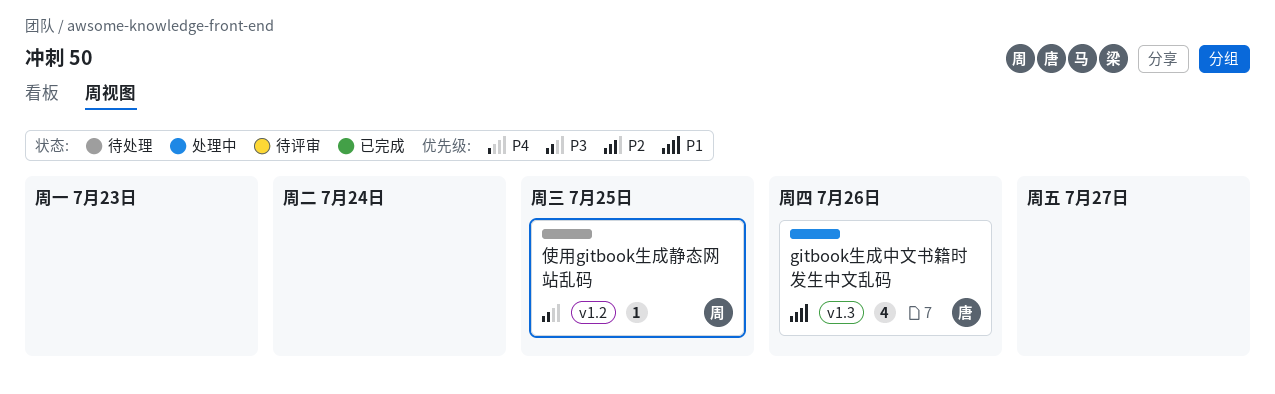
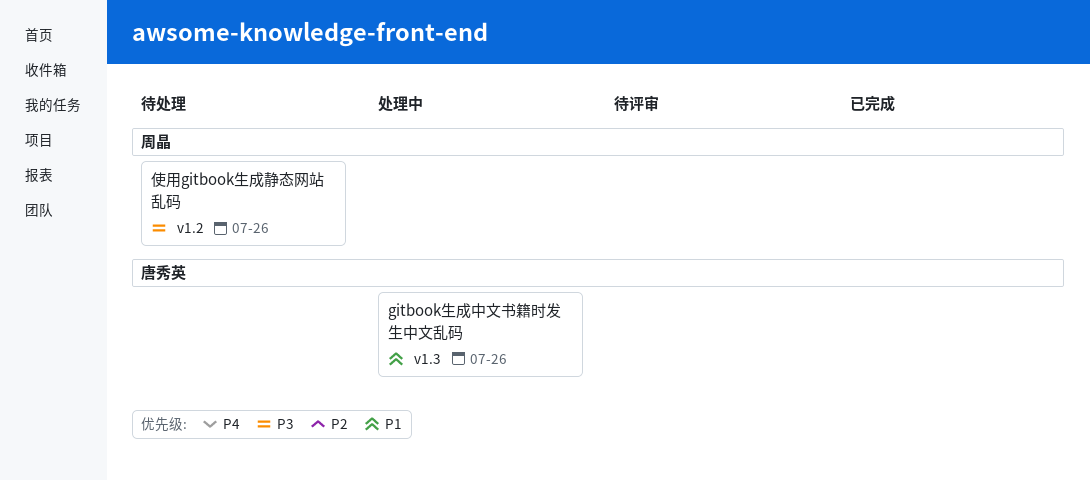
使用gitbook生成静态网站乱码, due: Jul 25 -> Jul 26

